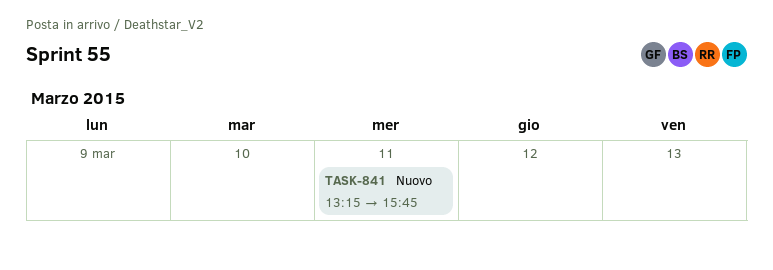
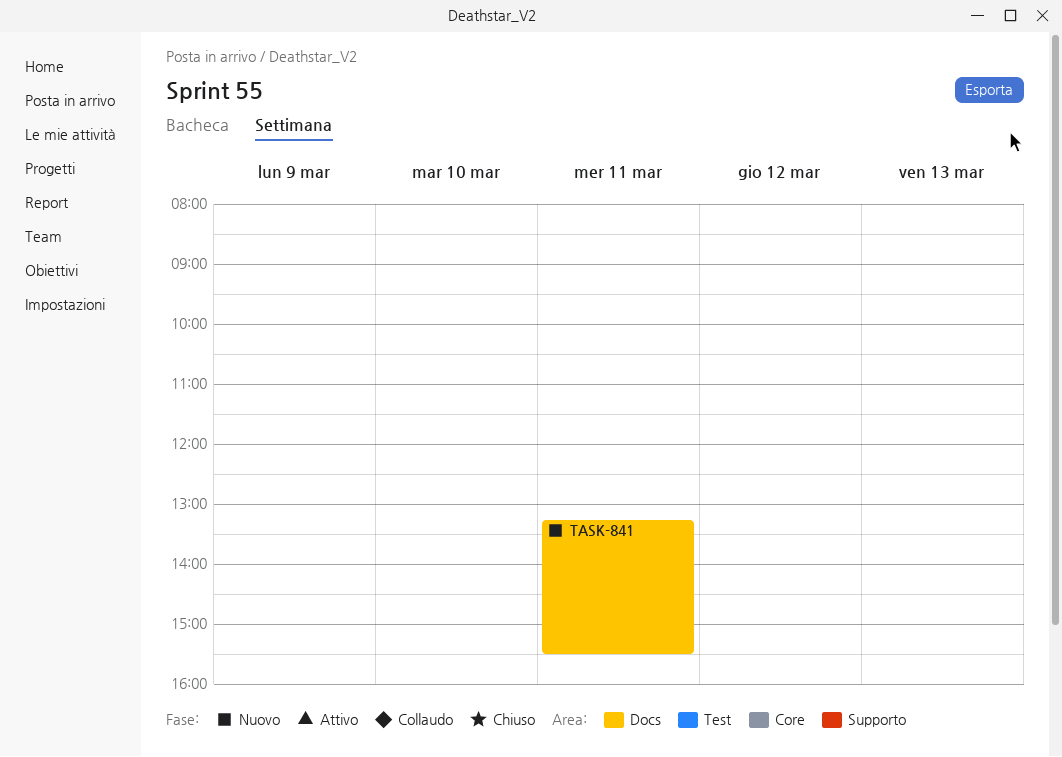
TASK-841, ends: 15:45 -> 15:30

